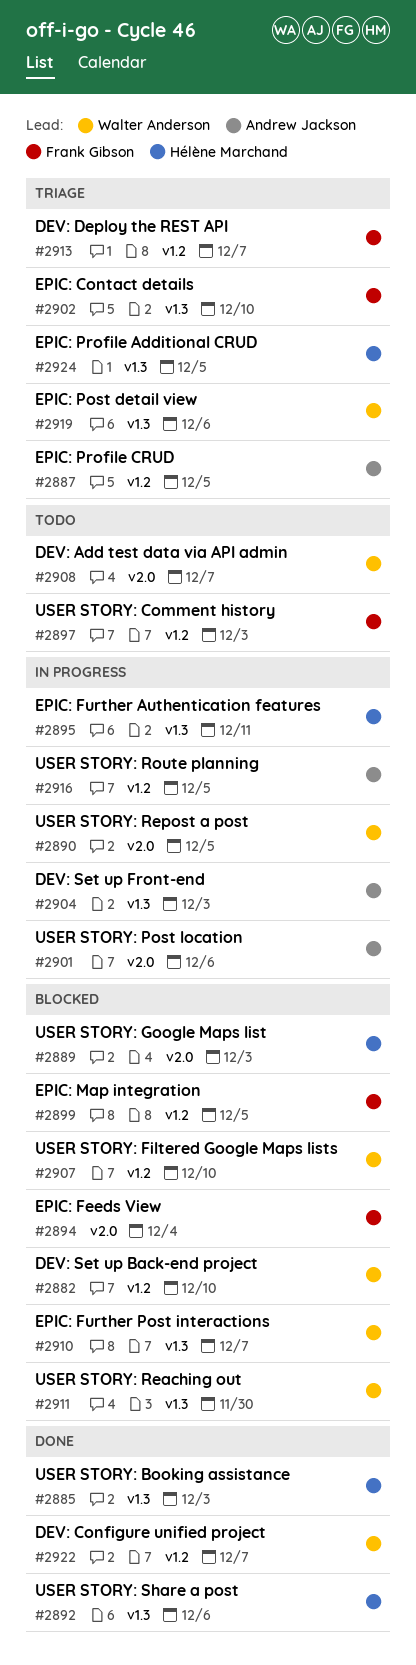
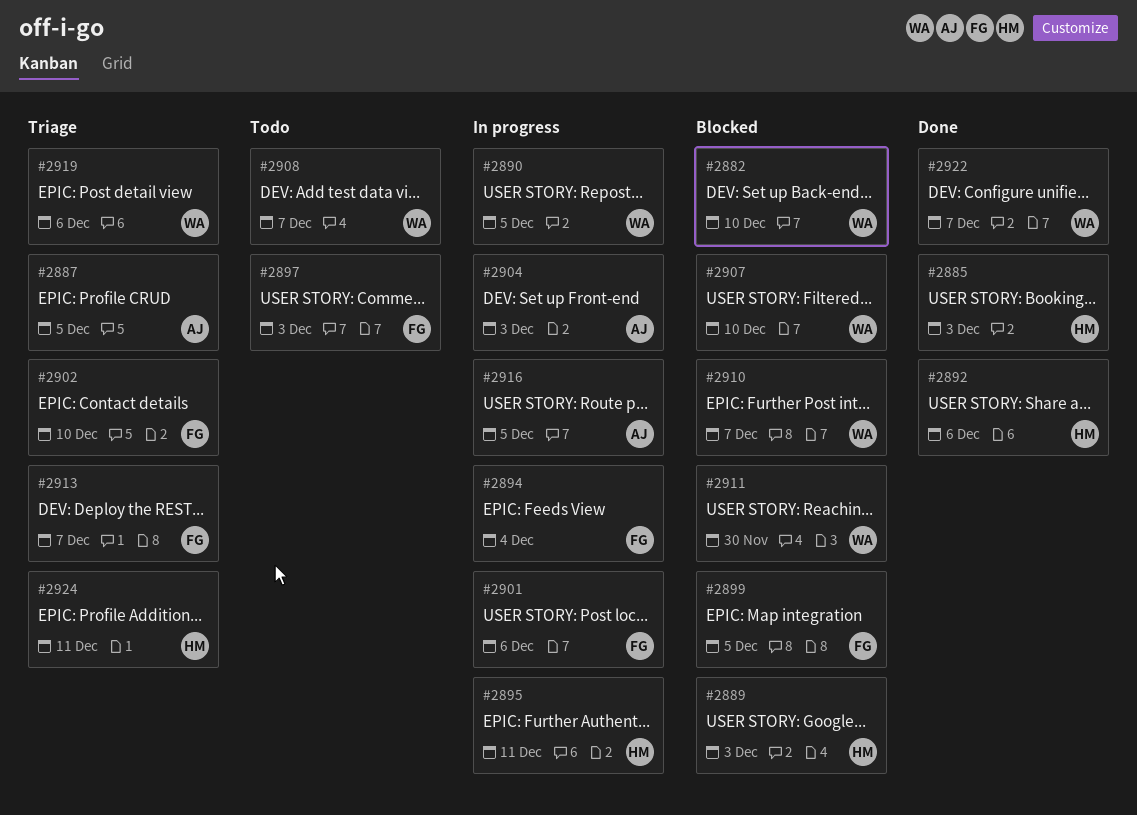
#2894, status: Blocked -> In progress
#2901, owner: Andrew Jackson -> Frank Gibson
#2924, due: Dec 5 -> Dec 11

